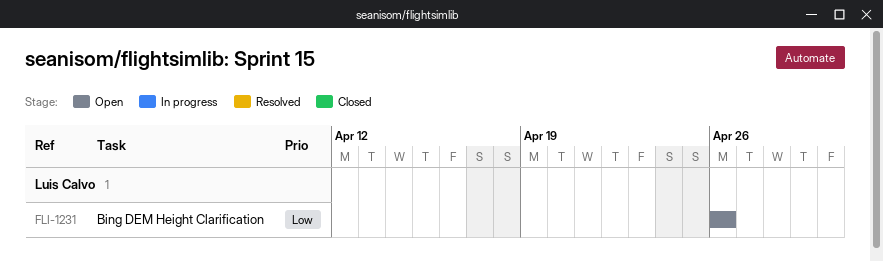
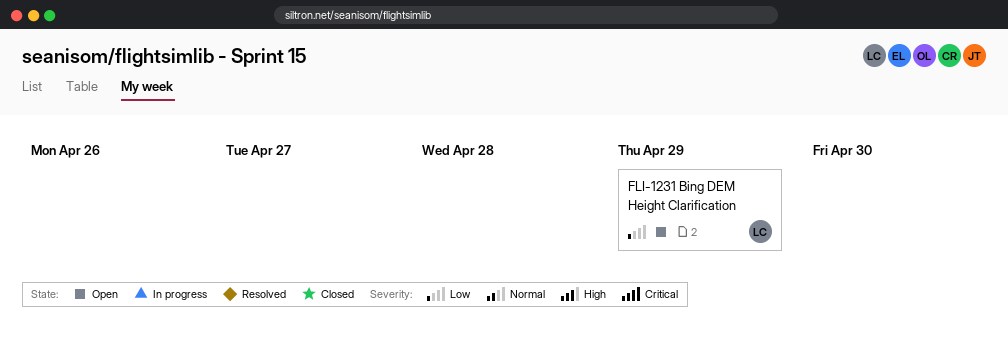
FLI-1231, due: Apr 26 -> Apr 29

